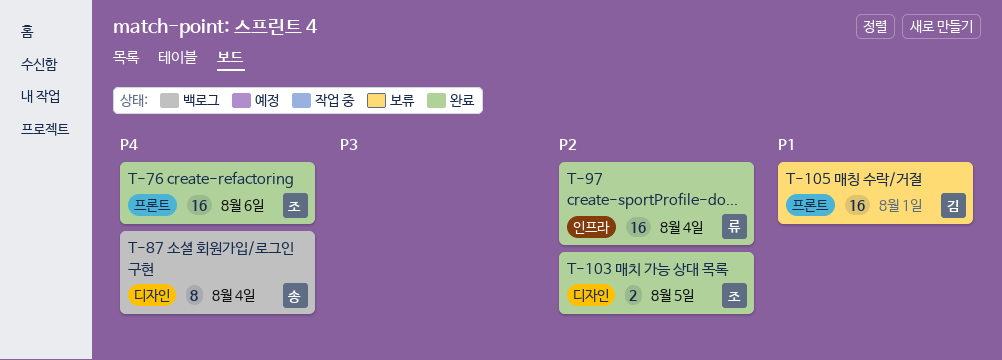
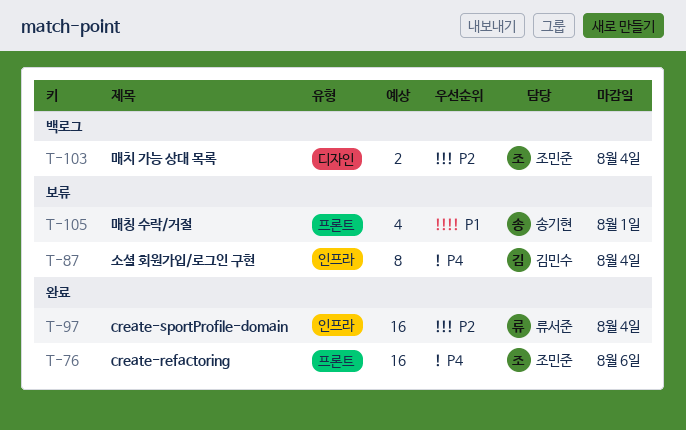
T-87, status: 백로그 -> 보류
T-87, owner: 송기현 -> 김민수
T-87, label: 디자인 -> 인프라
T-103, status: 완료 -> 백로그
T-103, due: Aug 5 -> Aug 4
T-105, owner: 김민수 -> 송기현
T-105, estimate: 16 -> 4

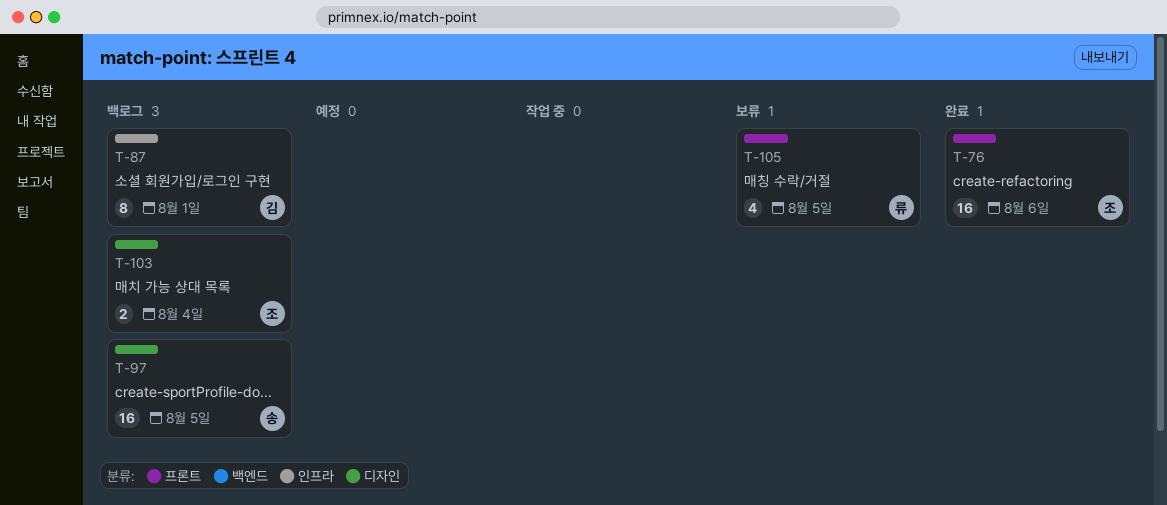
T-87, status: 보류 -> 백로그
T-87, due: Aug 4 -> Aug 1
T-97, status: 완료 -> 백로그
T-97, owner: 류서준 -> 송기현
T-97, label: 인프라 -> 디자인
T-97, due: Aug 4 -> Aug 5
T-105, owner: 송기현 -> 류서준
T-105, due: Aug 1 -> Aug 5

